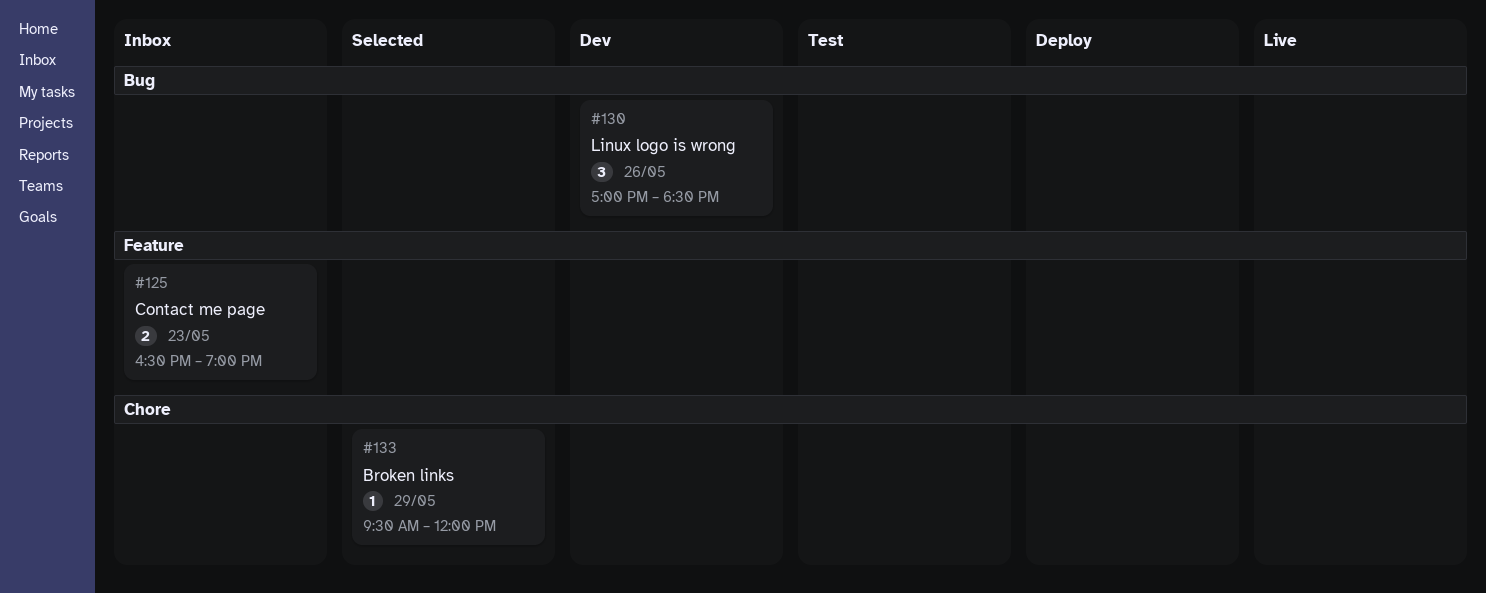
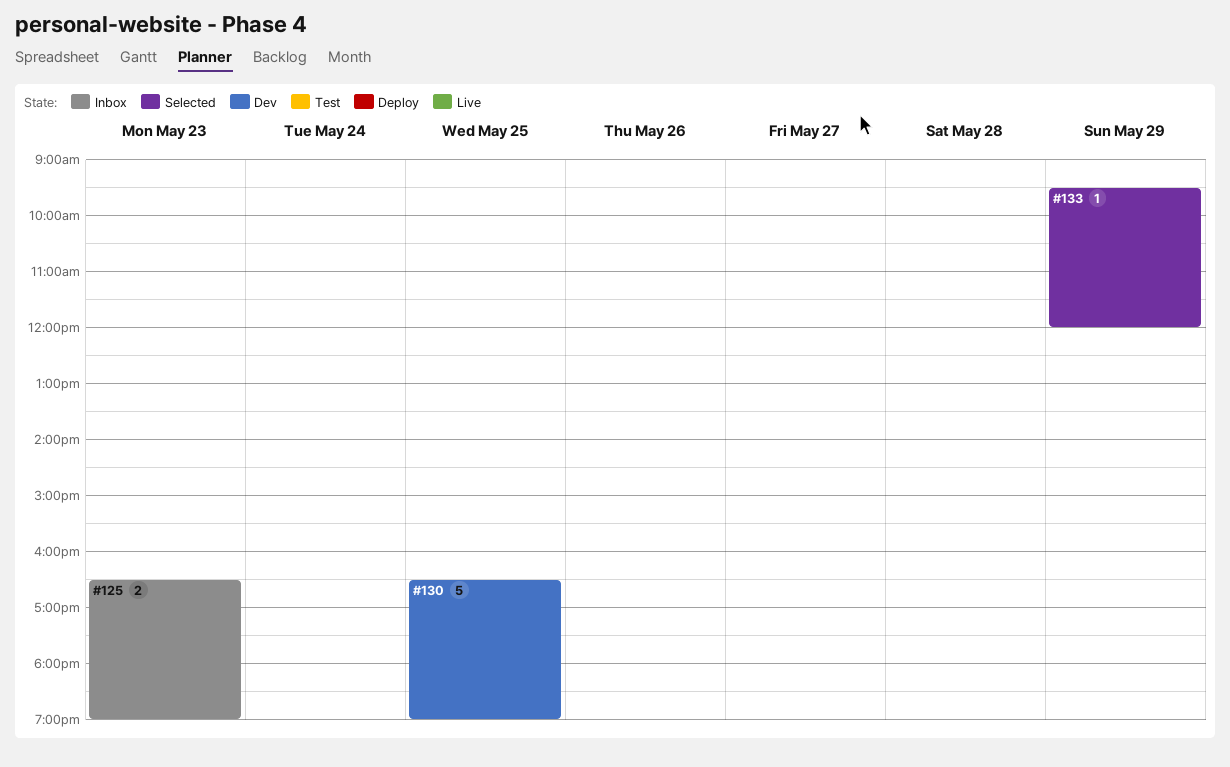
#130, estimate: 3 -> 5
#130, day: May 26 -> May 25
#130, begins: 17:00 -> 16:30
#130, ends: 18:30 -> 19:00

